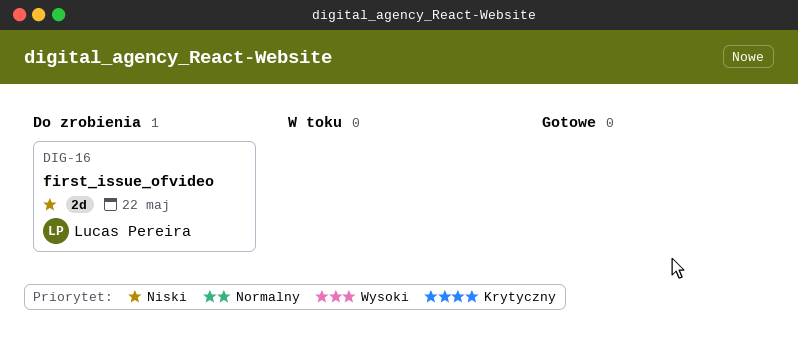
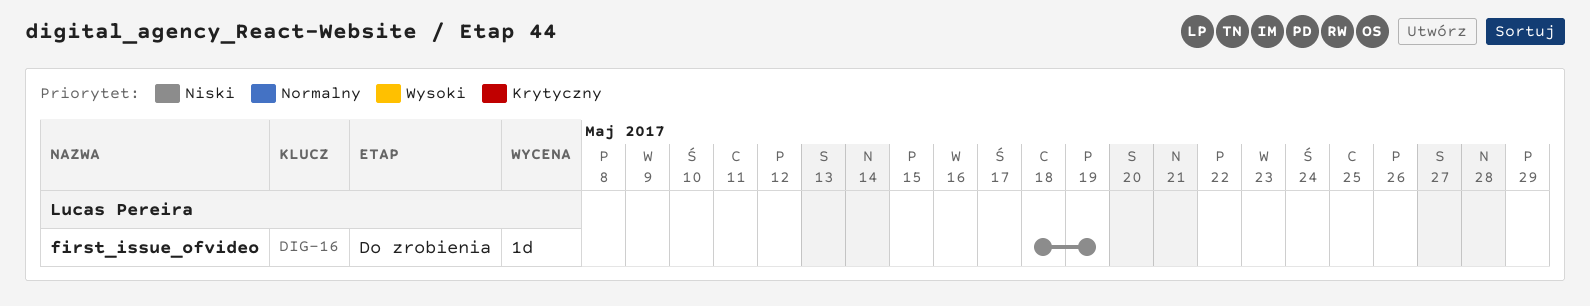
DIG-16, estimate: 2d -> 1d
DIG-16, due: May 22 -> May 19

